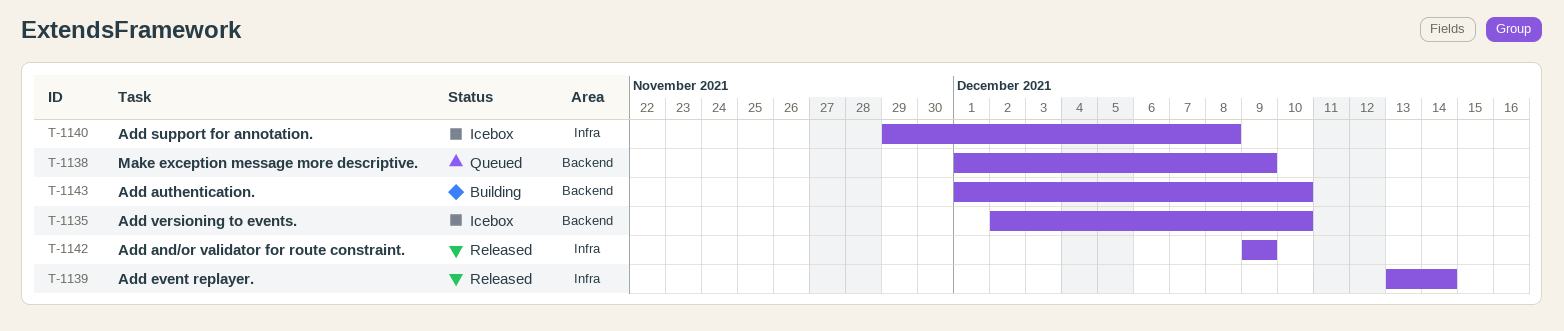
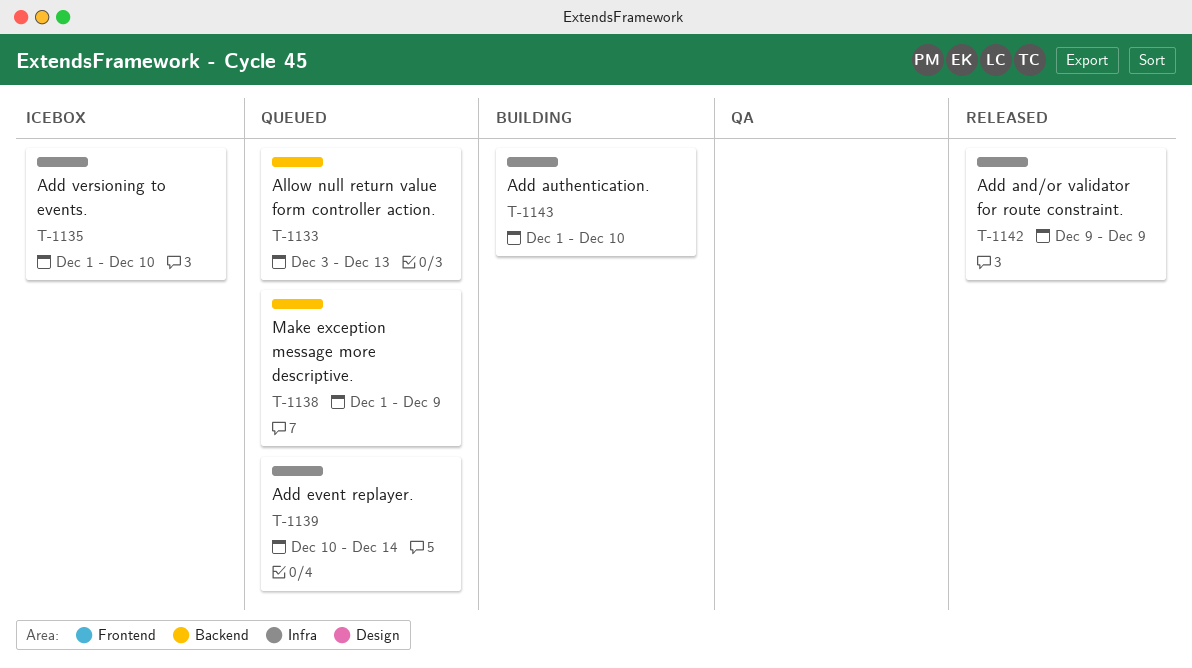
T-1133: none -> present
T-1135, label: Backend -> Infra
T-1135, start: Dec 2 -> Dec 1
T-1139, status: Released -> Queued
T-1139, start: Dec 13 -> Dec 10
T-1140: present -> none
T-1143, label: Backend -> Infra

